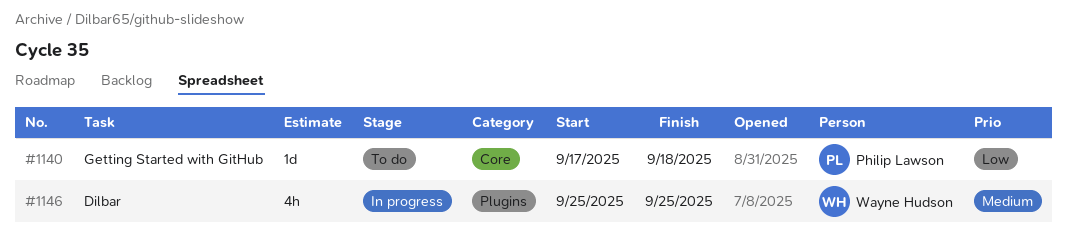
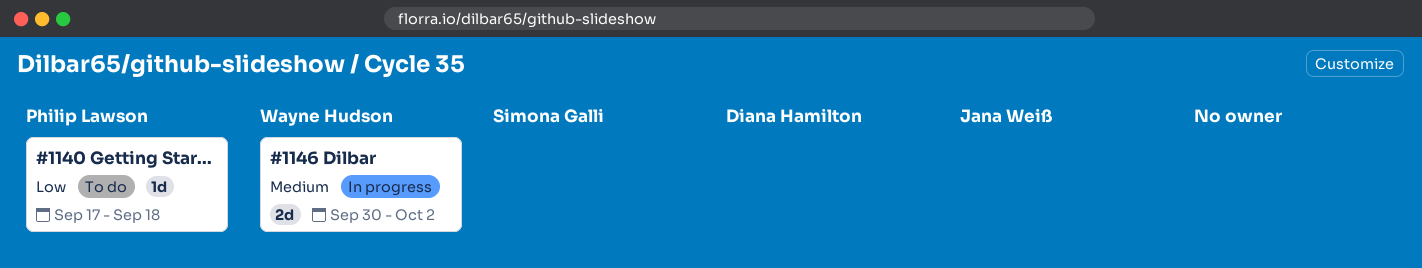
#1146, estimate: 4h -> 2d
#1146, start: Sep 25 -> Sep 30
#1146, due: Sep 25 -> Oct 2

